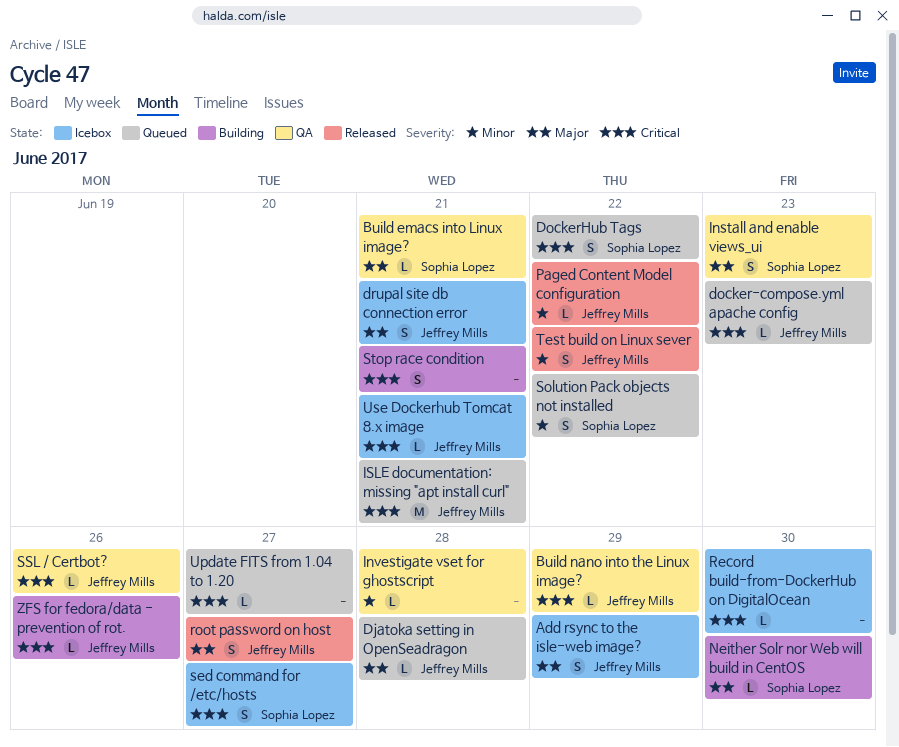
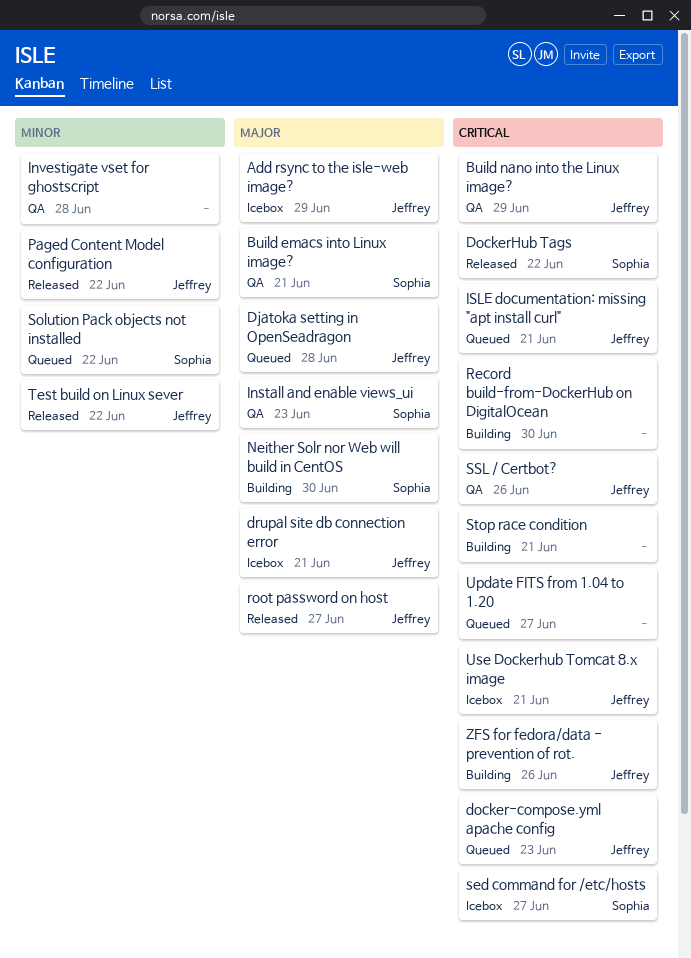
DockerHub Tags, status: Queued -> Released
Record build-from-DockerHub on DigitalOcean, status: Icebox -> Building

